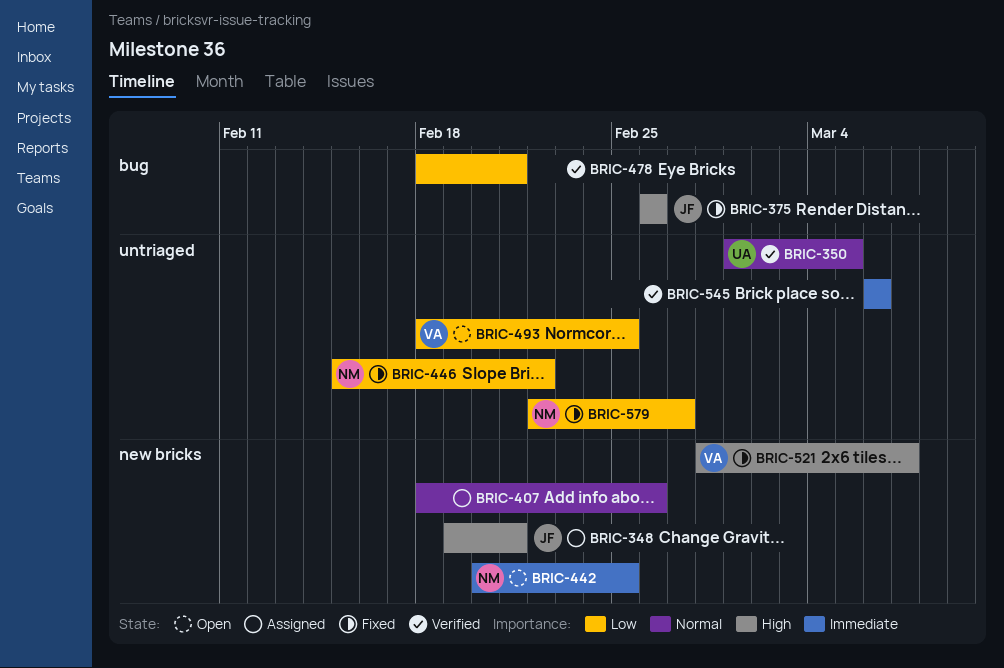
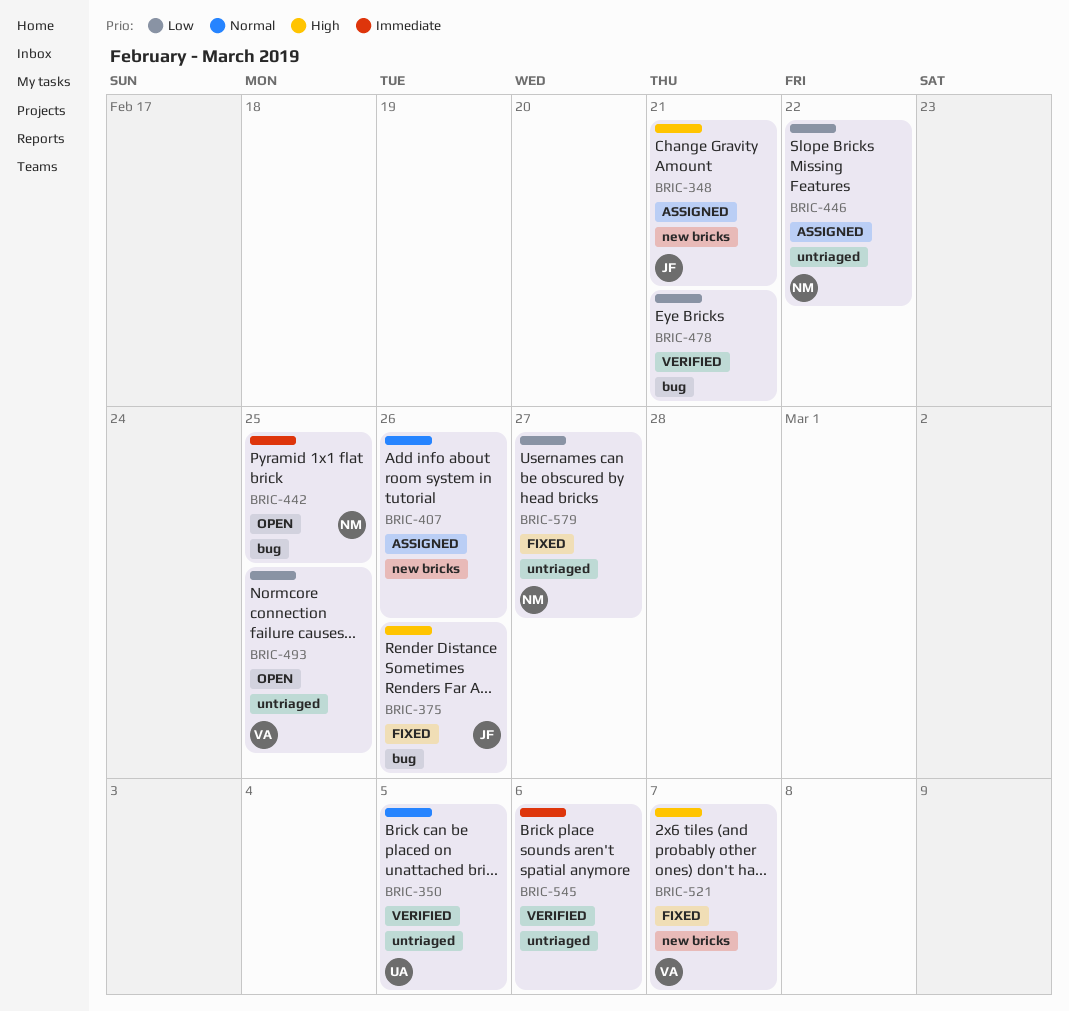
BRIC-442, label: new bricks -> bug
BRIC-446, status: Fixed -> Assigned

